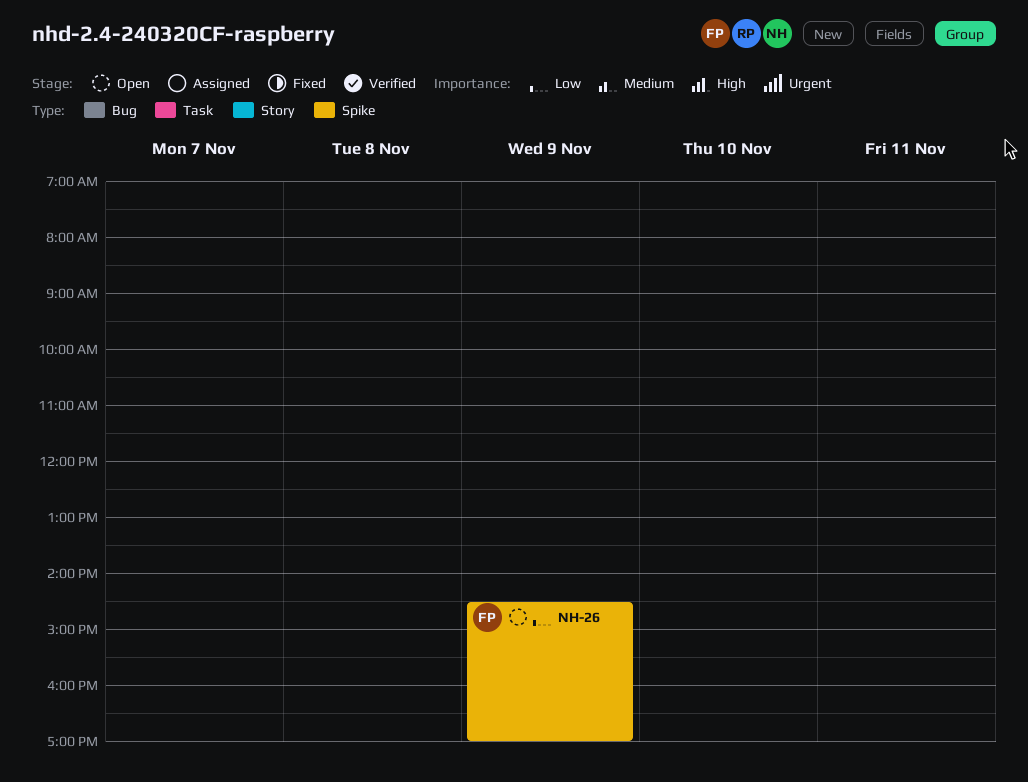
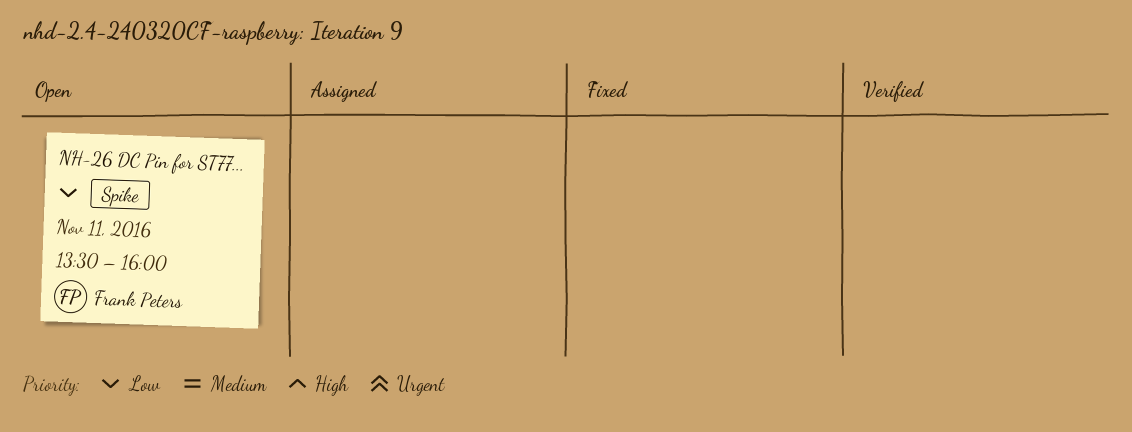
NH-26, day: Nov 9 -> Nov 11
NH-26, begins: 14:30 -> 13:30
NH-26, ends: 17:00 -> 16:00

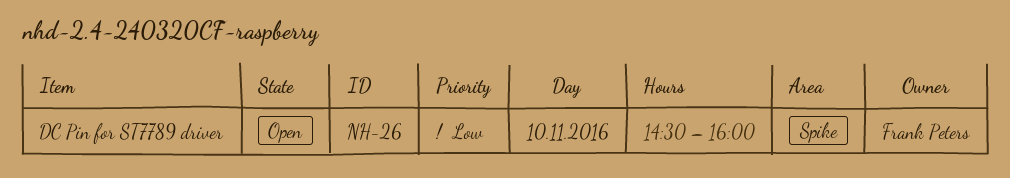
NH-26, day: Nov 11 -> Nov 10
NH-26, begins: 13:30 -> 14:30

